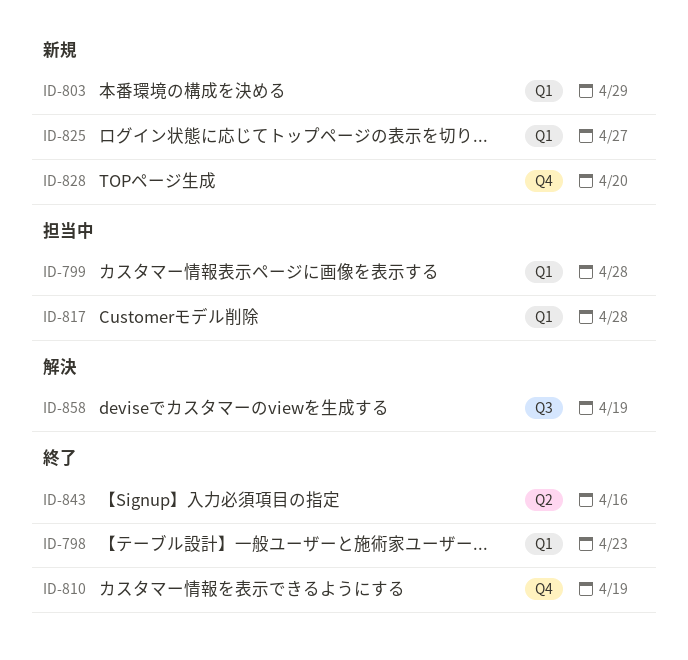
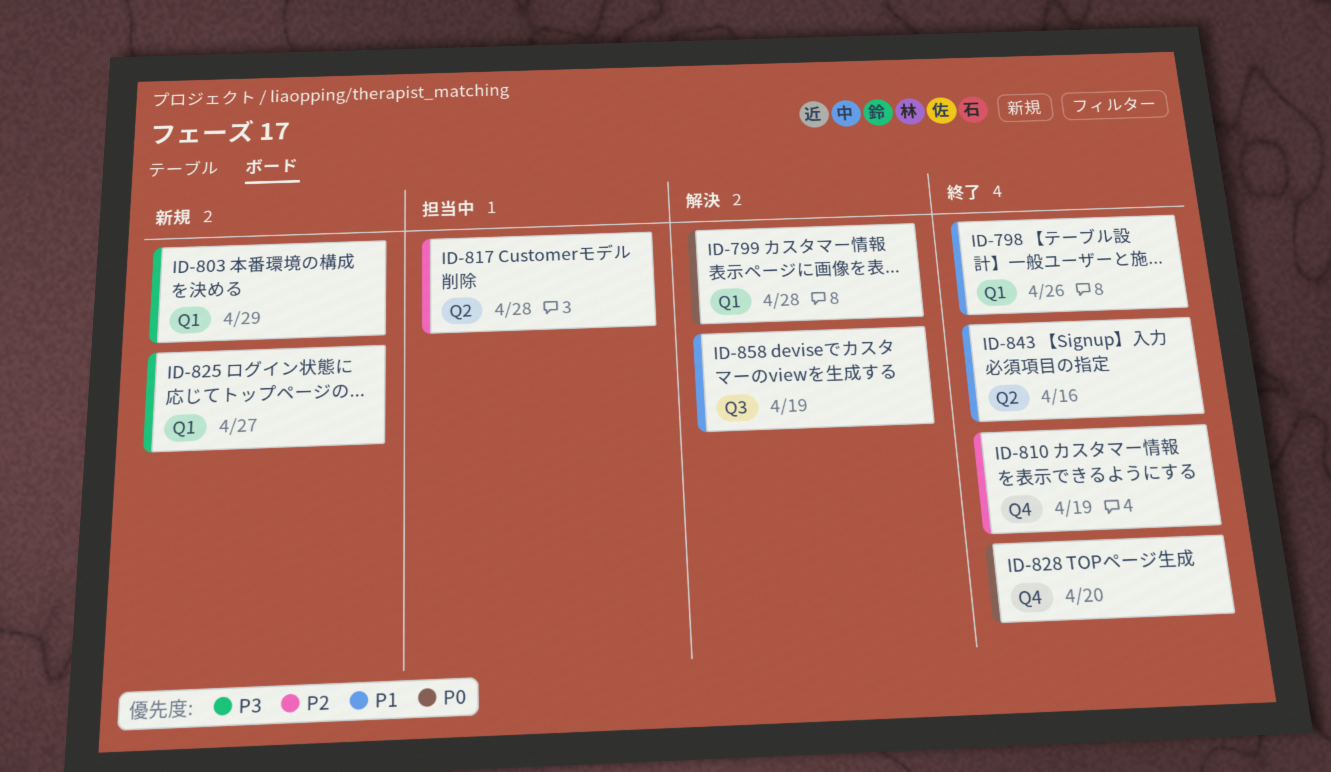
ID-798, due: Apr 23 -> Apr 26
ID-799, status: 担当中 -> 解決
ID-817, label: Q1 -> Q2
ID-828, status: 新規 -> 終了

